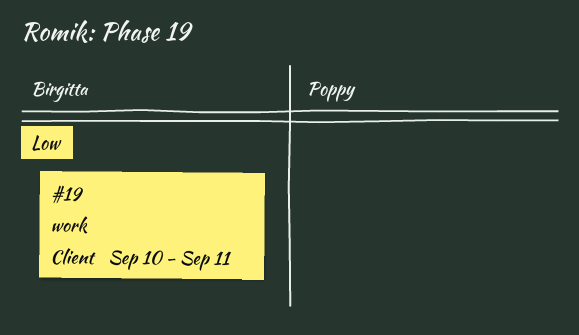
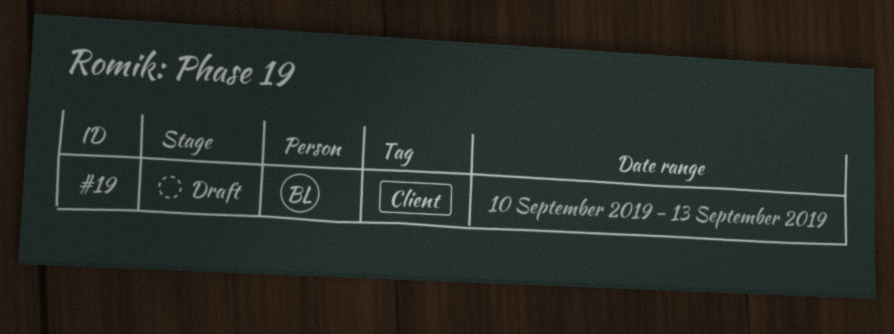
#19, due: Sep 11 -> Sep 13

